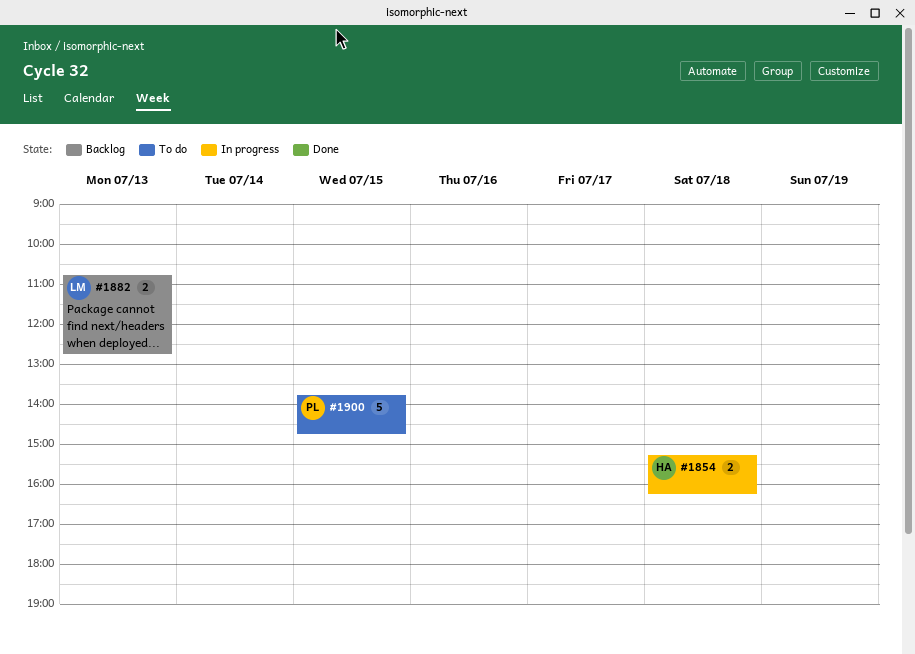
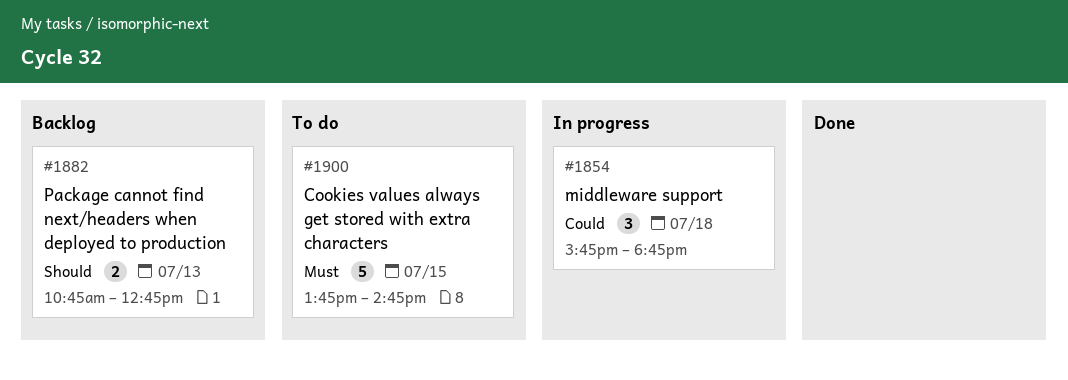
#1854, estimate: 2 -> 3
#1854, begins: 15:15 -> 15:45
#1854, ends: 16:15 -> 18:45

